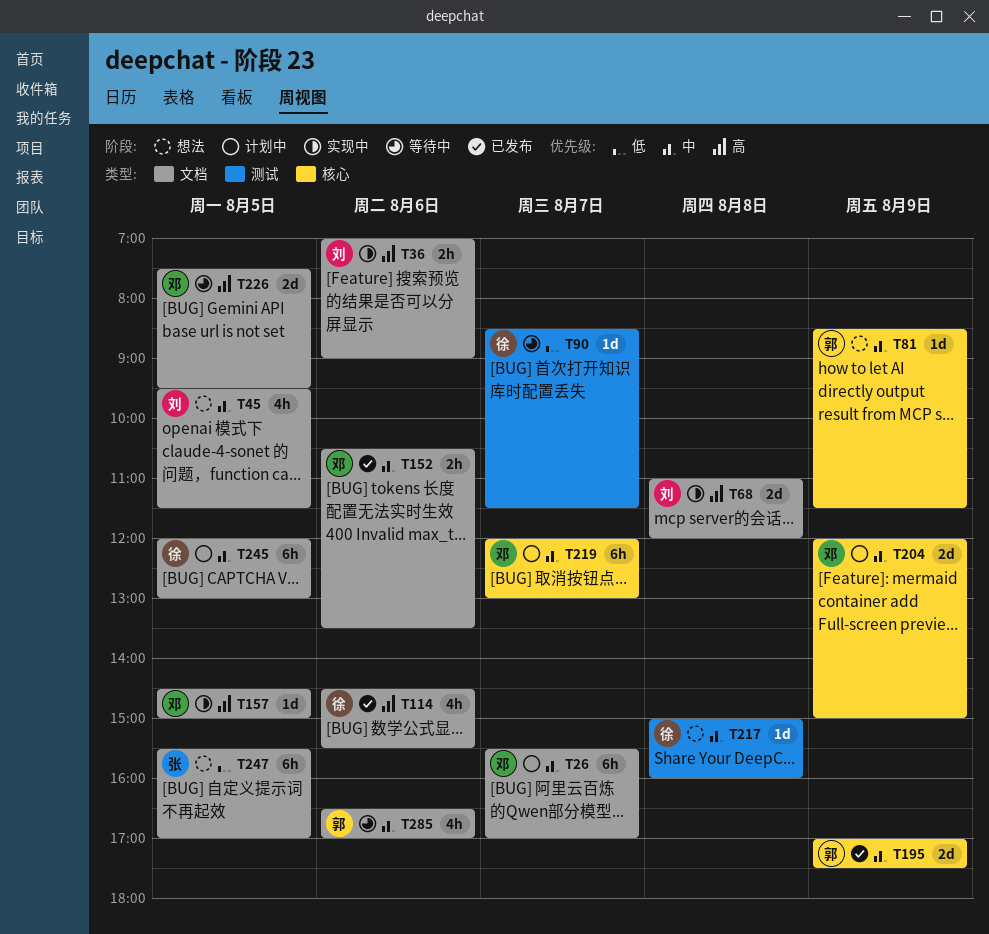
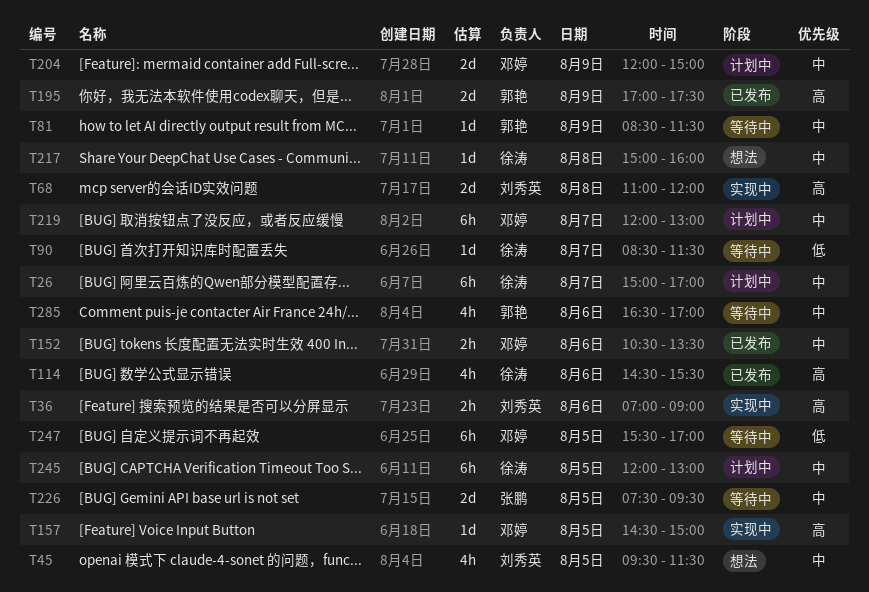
T26, owner: 邓婷 -> 徐涛
T26, begins: 15:30 -> 15:00
T81, status: 想法 -> 等待中
T195, priority: 中 -> 高
T226, owner: 邓婷 -> 张鹏
T226, priority: 高 -> 中
T247, status: 想法 -> 等待中
T247, owner: 张鹏 -> 邓婷

